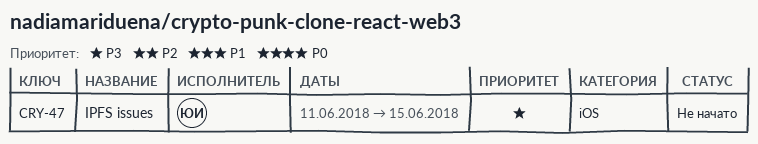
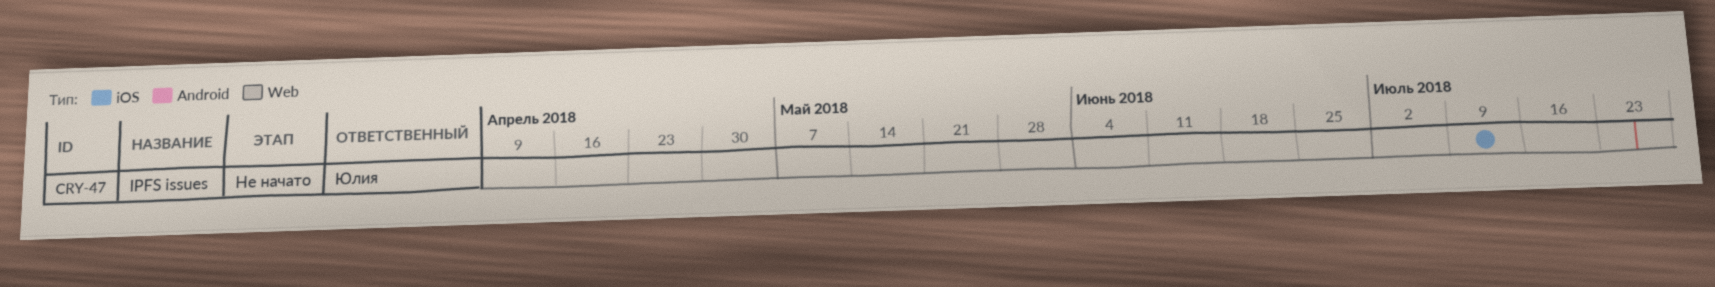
CRY-47, start: Jun 11 -> Jul 9
CRY-47, due: Jun 15 -> Jul 13

